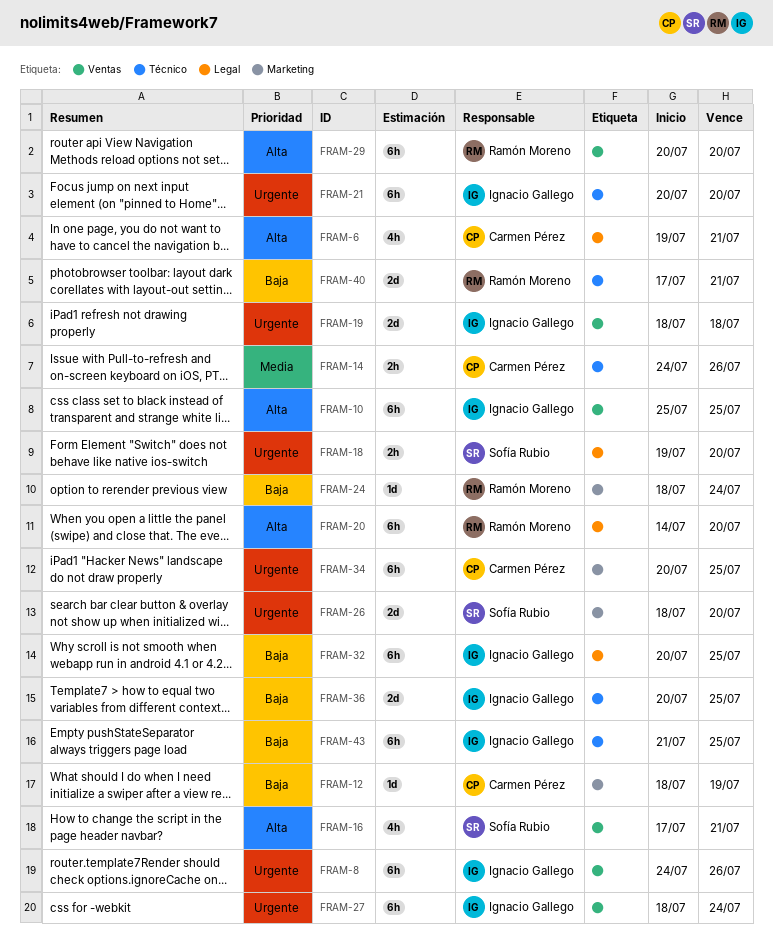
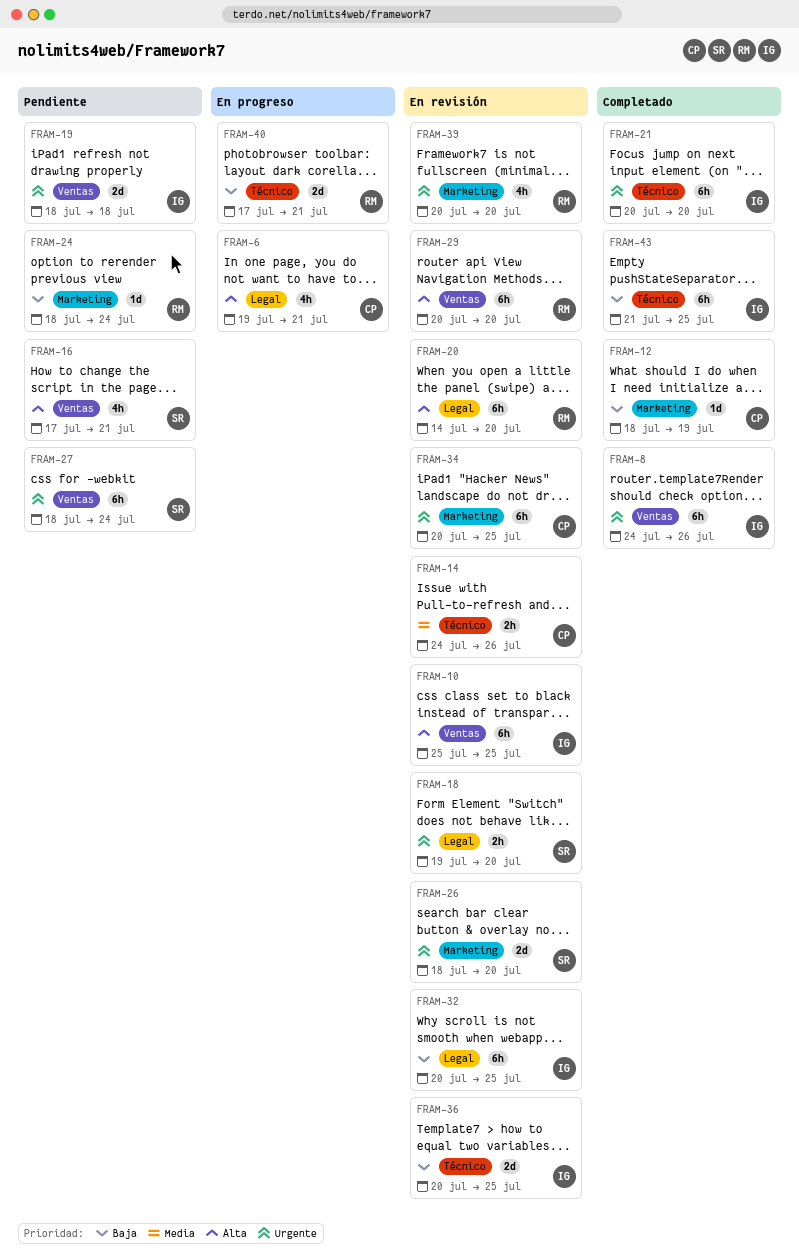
FRAM-27, owner: Ignacio Gallego -> Sofía Rubio
FRAM-39: none -> present

